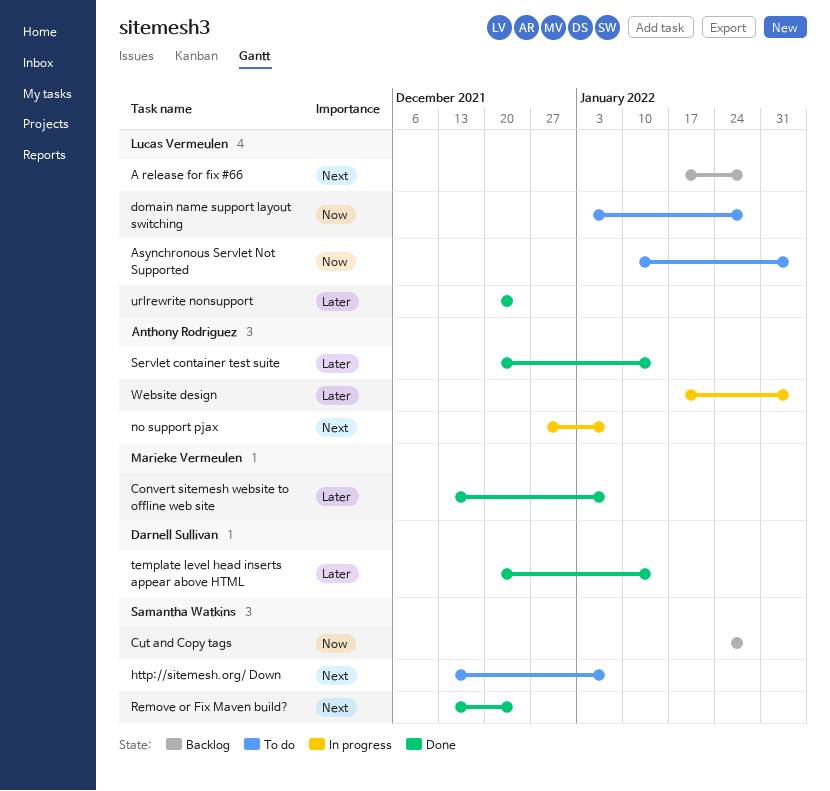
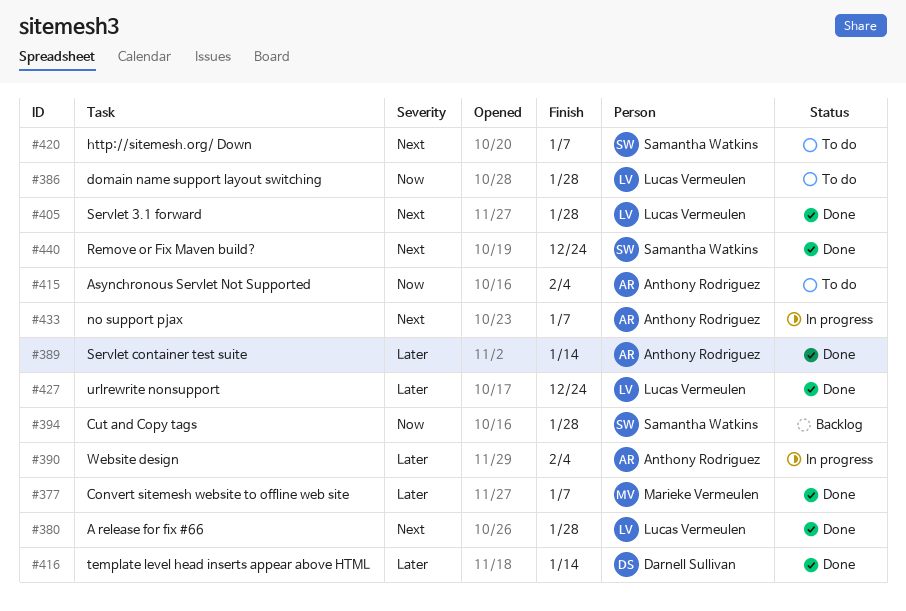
A release for fix #66, status: Backlog -> Done
Asynchronous Servlet Not Supported, owner: Lucas Vermeulen -> Anthony Rodriguez
Servlet 3.1 forward: none -> present

